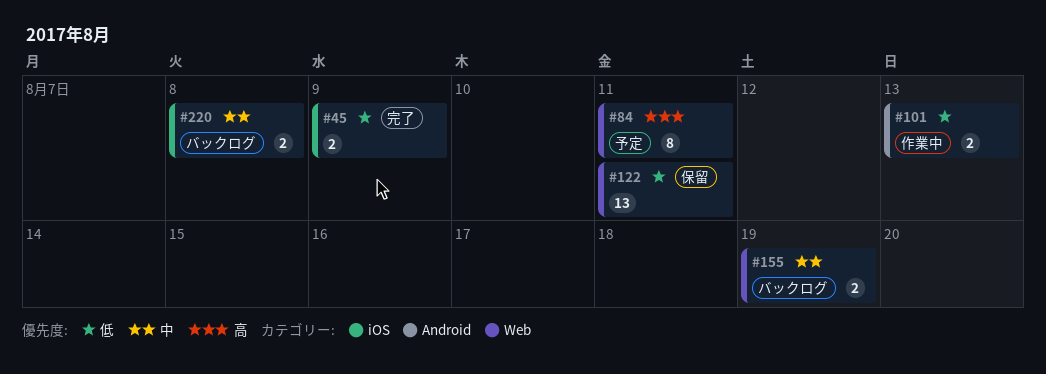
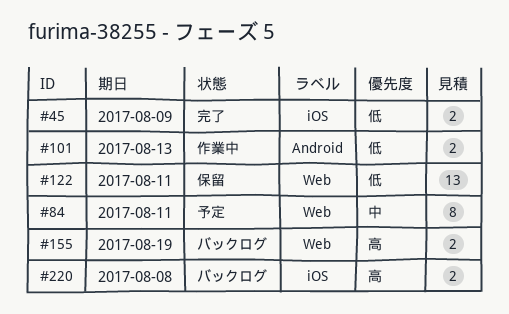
#84, priority: 高 -> 中
#155, priority: 中 -> 高
#220, priority: 中 -> 高

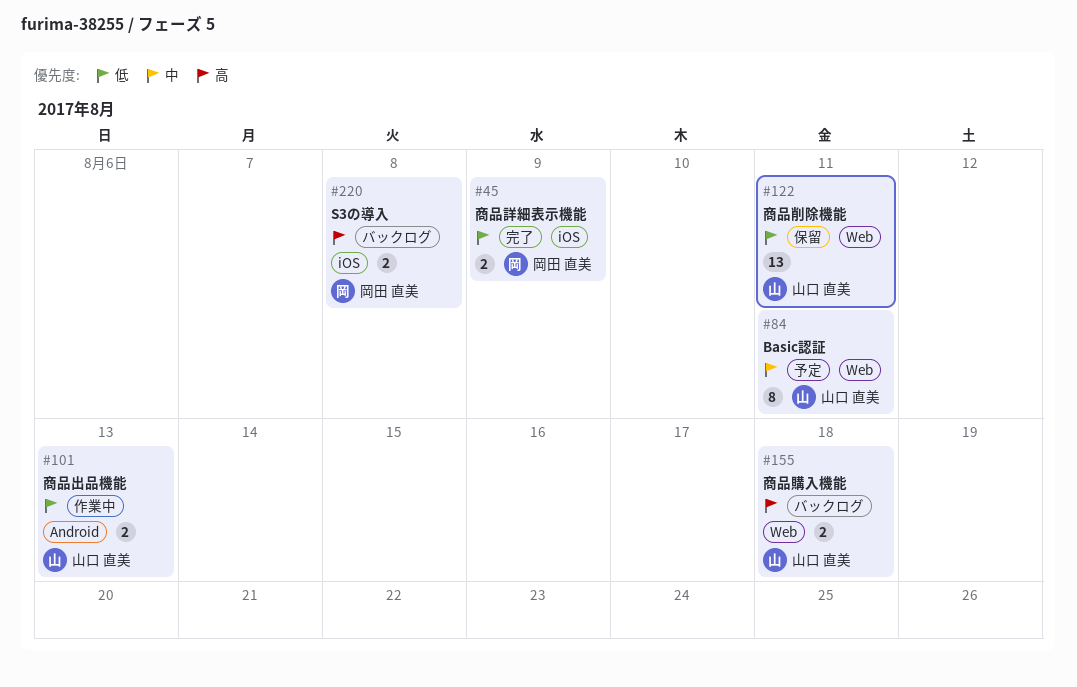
#155, due: Aug 19 -> Aug 18

